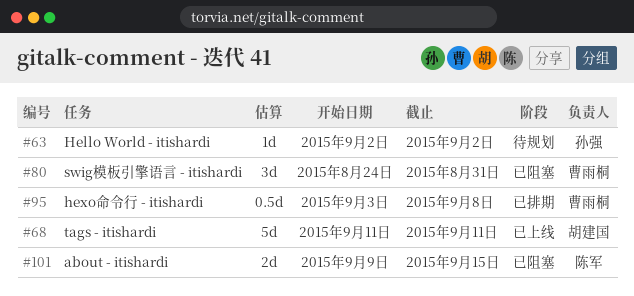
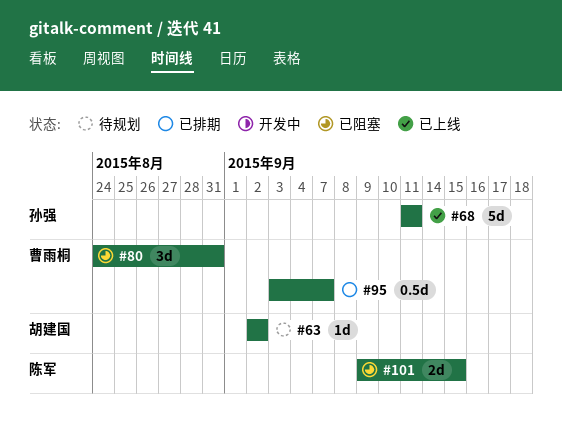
#63, owner: 孙强 -> 胡建国
#68, owner: 胡建国 -> 孙强
#95, due: Sep 8 -> Sep 7

